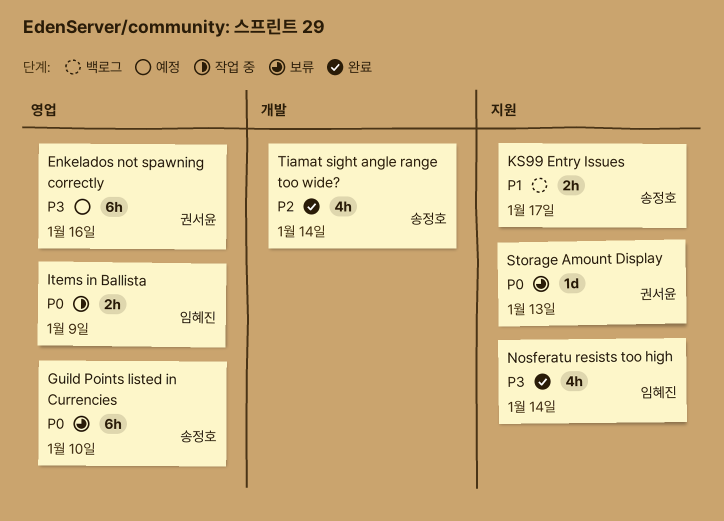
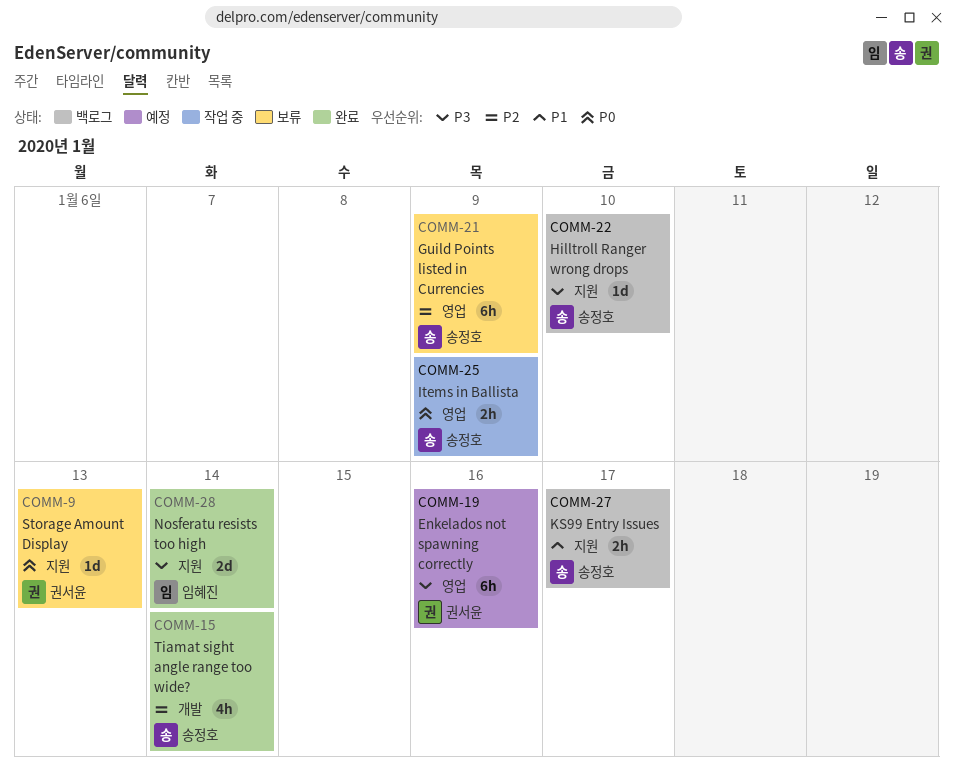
Guild Points listed in Currencies, priority: P0 -> P2
Guild Points listed in Currencies, due: Jan 10 -> Jan 9
Hilltroll Ranger wrong drops: none -> present
Items in Ballista, owner: 임혜진 -> 송정호
Nosferatu resists too high, estimate: 4h -> 2d

